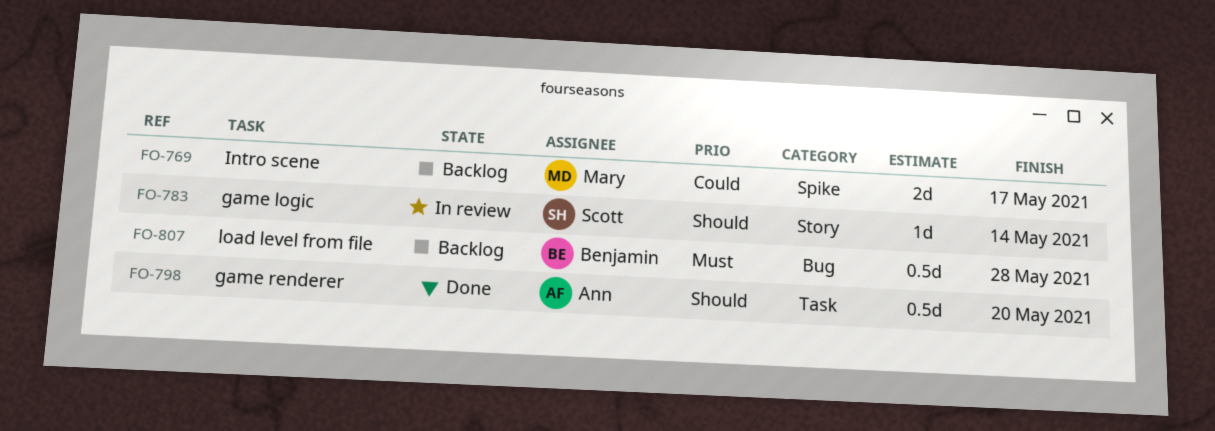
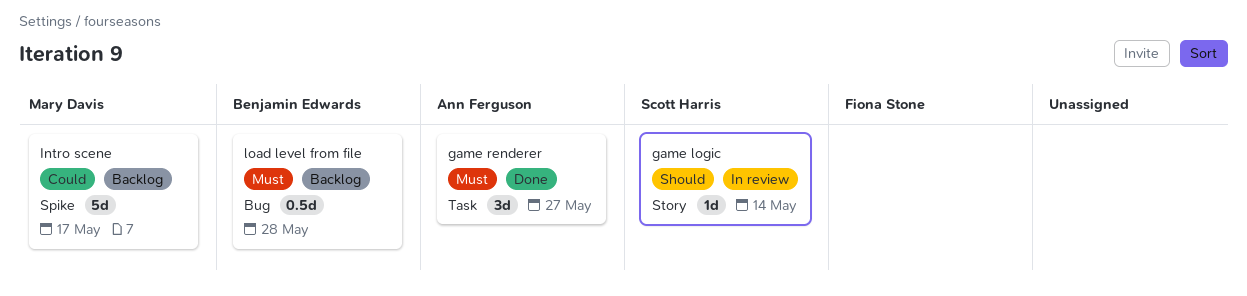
game renderer, priority: Should -> Must
game renderer, estimate: 0.5d -> 3d
game renderer, due: May 20 -> May 27
Intro scene, estimate: 2d -> 5d

